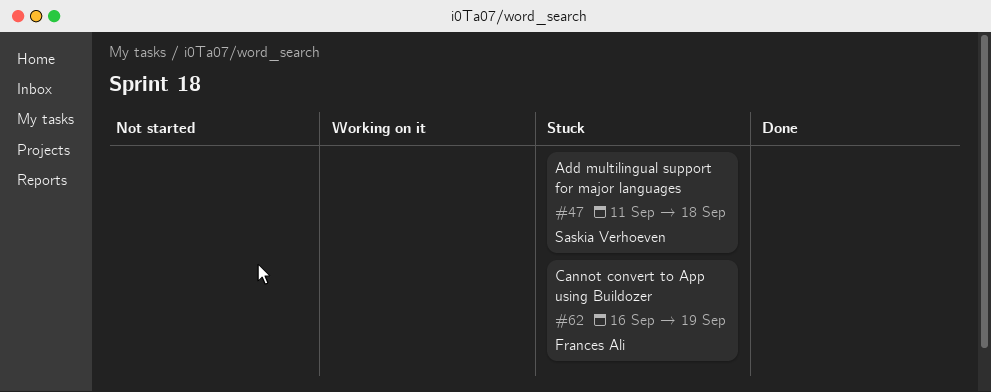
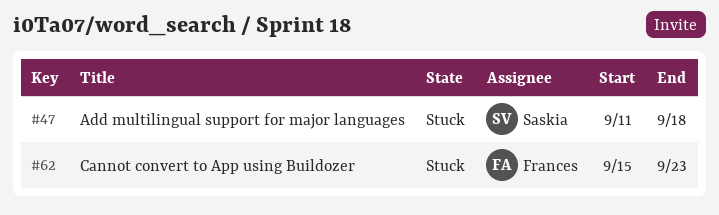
#62, start: Sep 16 -> Sep 15
#62, due: Sep 19 -> Sep 23

